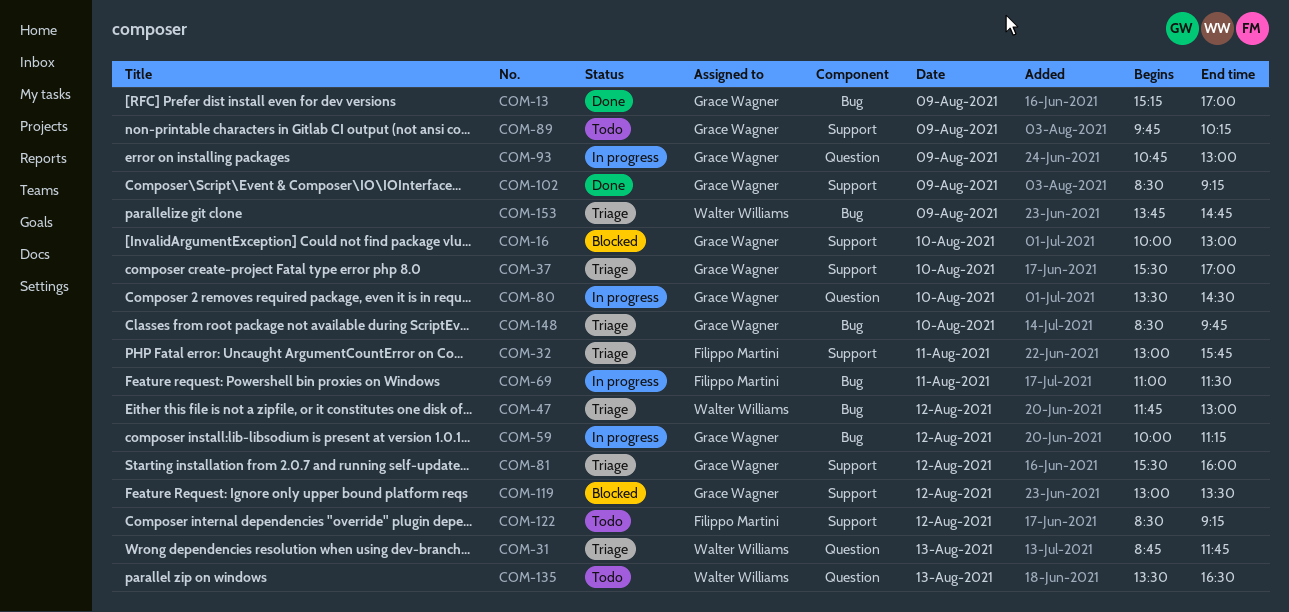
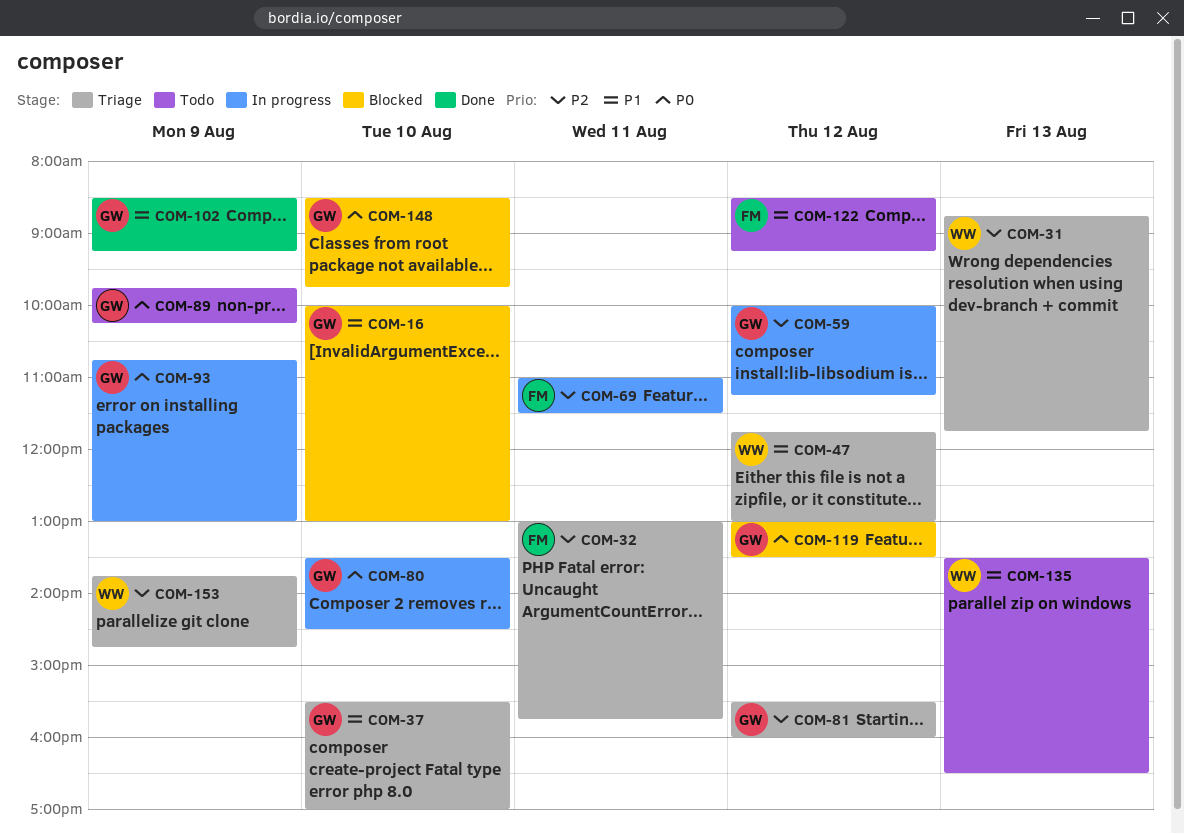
COM-13: present -> none
COM-148, status: Triage -> Blocked

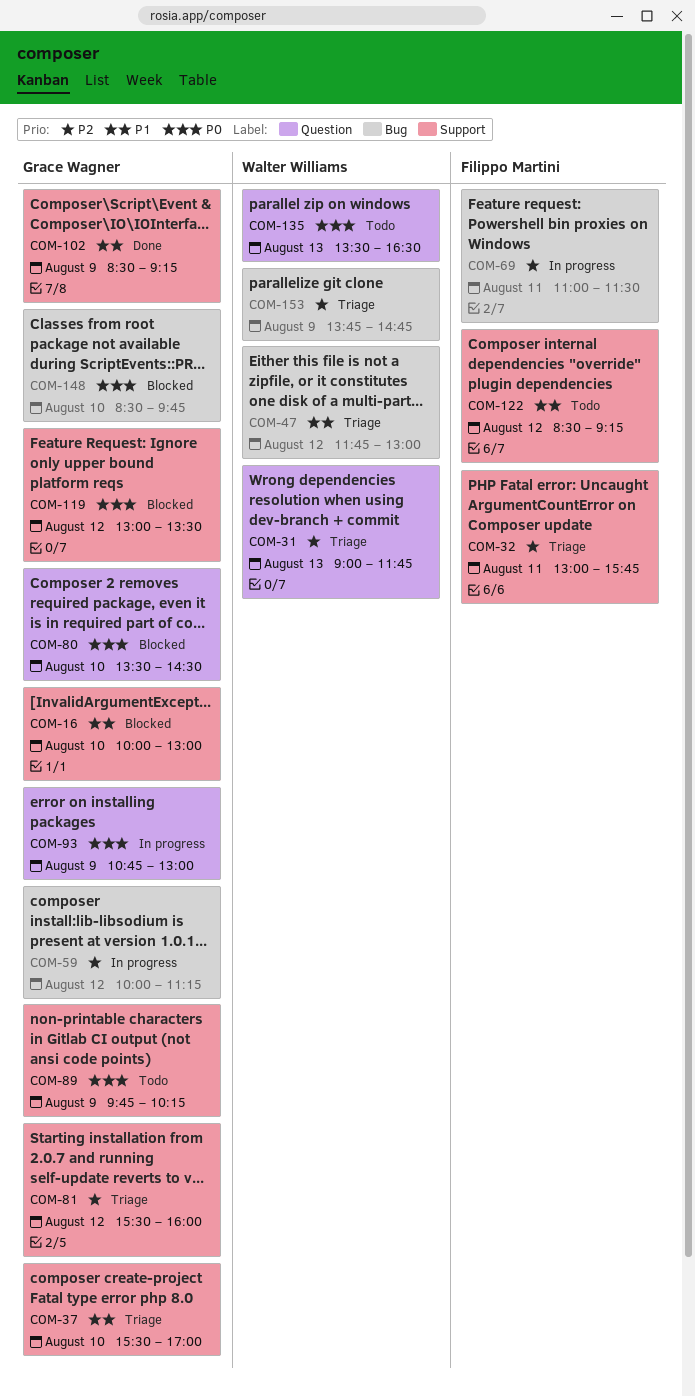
COM-31, begins: 08:45 -> 09:00
COM-80, status: In progress -> Blocked
COM-135, priority: P1 -> P0

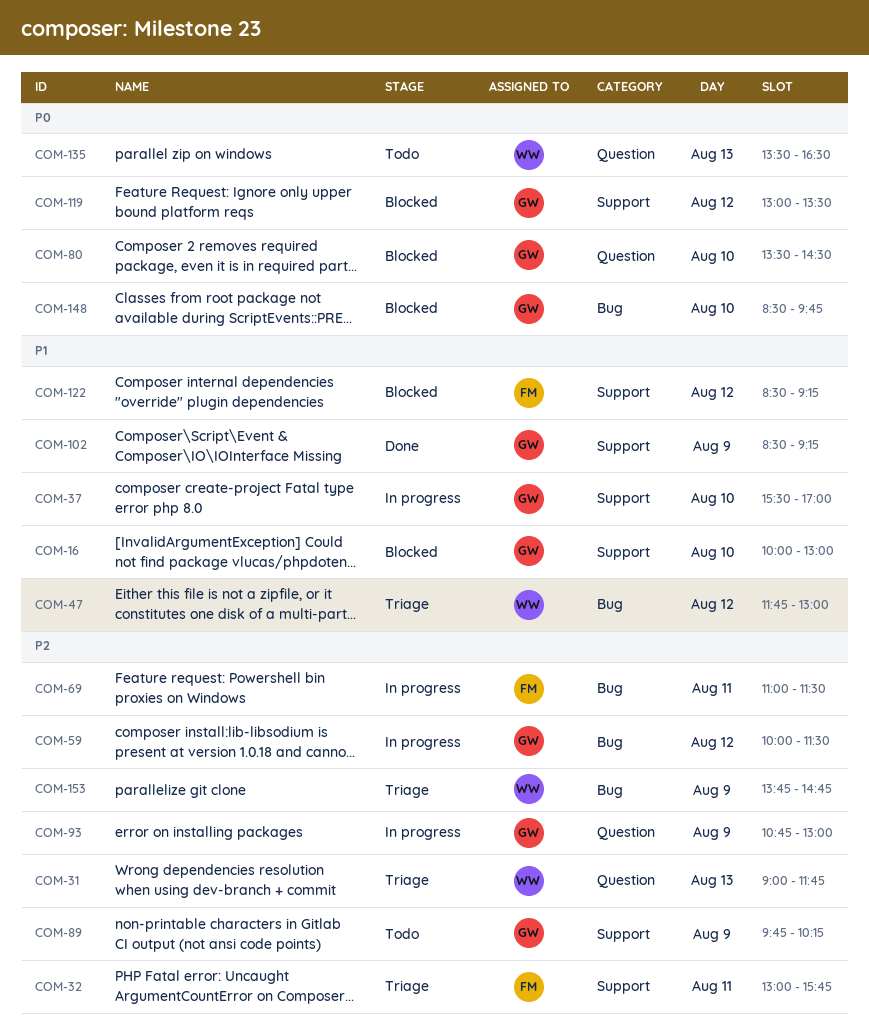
COM-37, status: Triage -> In progress
COM-59, ends: 11:15 -> 11:30
COM-81: present -> none
COM-89, priority: P0 -> P2
COM-93, priority: P0 -> P2
COM-122, status: Todo -> Blocked

